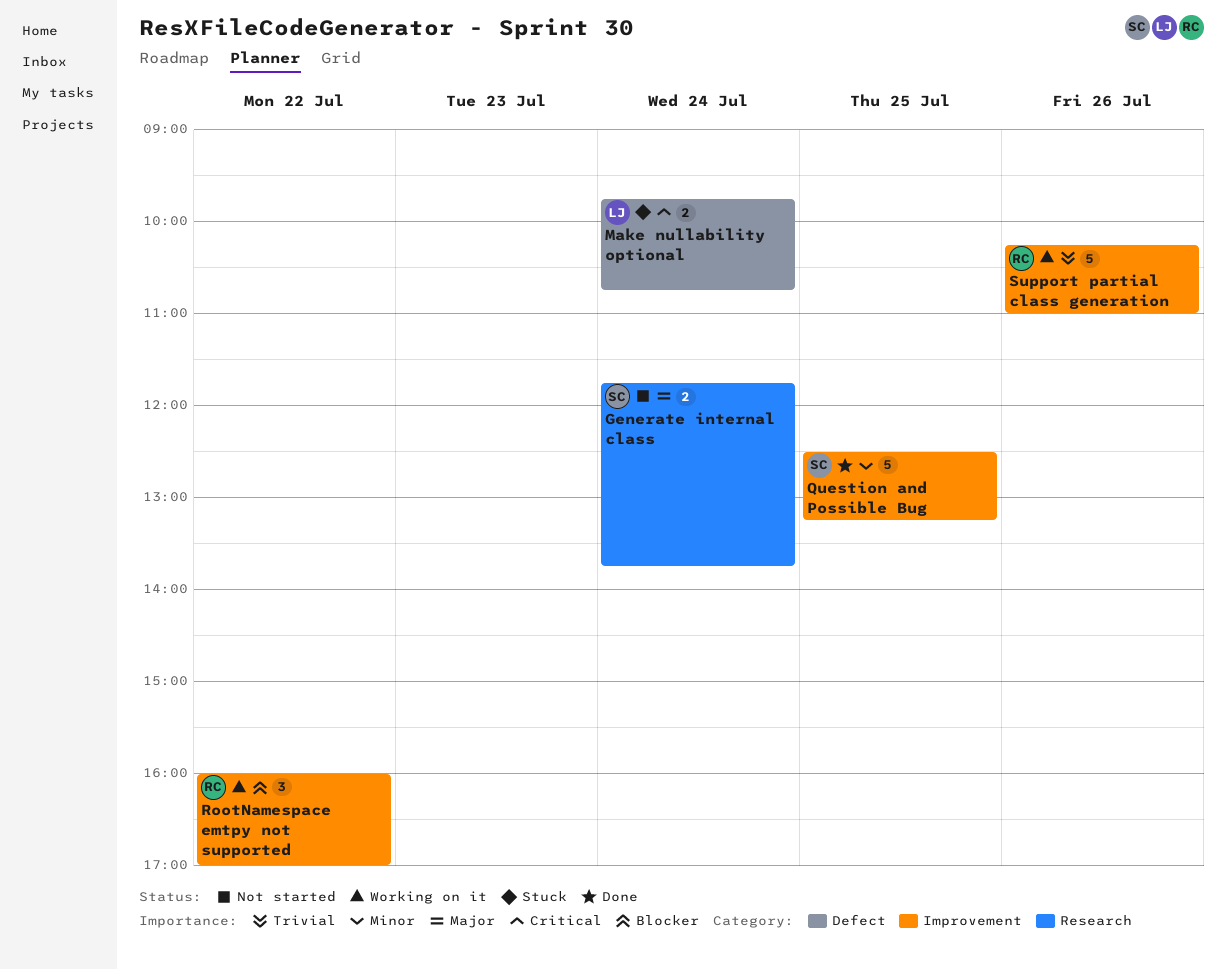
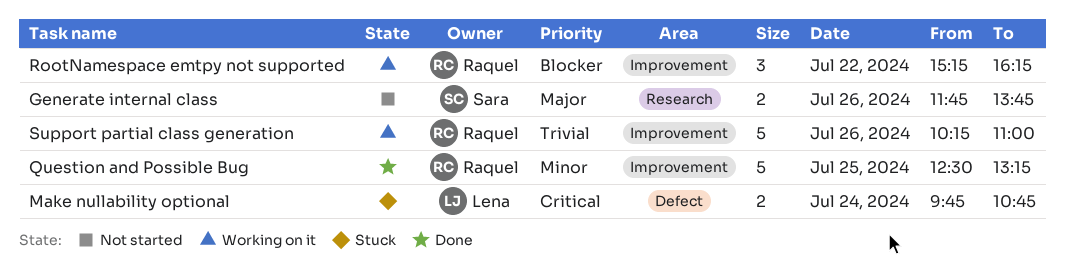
Generate internal class, day: Jul 24 -> Jul 26
Question and Possible Bug, owner: Sara -> Raquel
RootNamespace emtpy not supported, begins: 16:00 -> 15:15
RootNamespace emtpy not supported, ends: 17:00 -> 16:15

